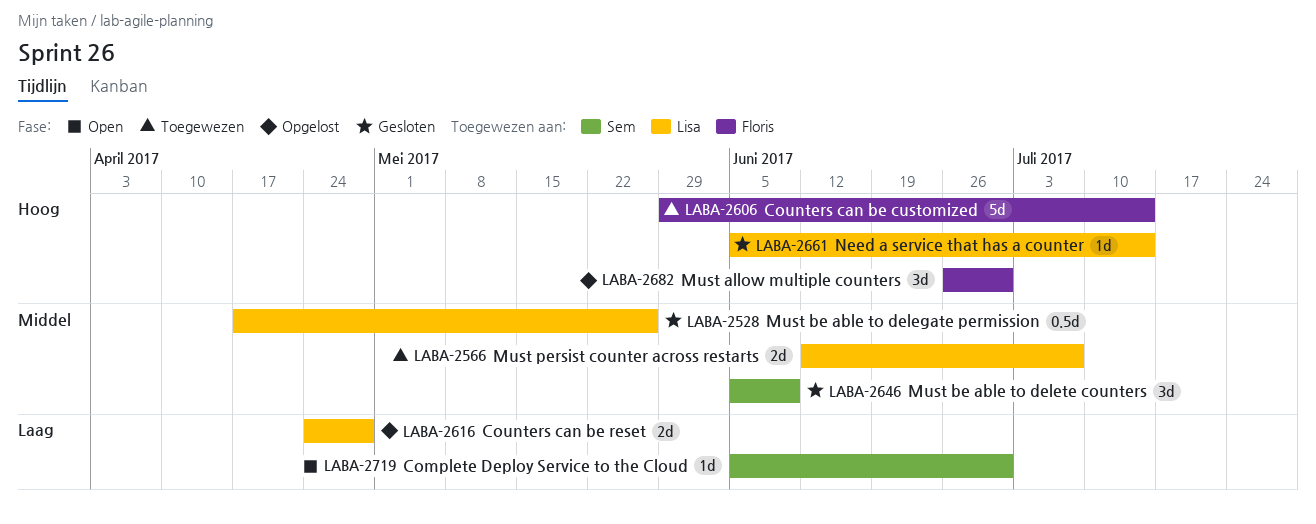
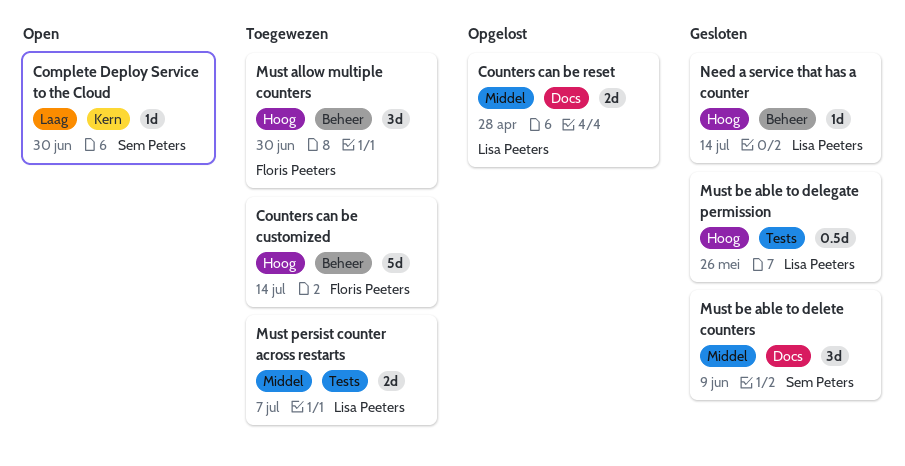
Counters can be reset, priority: Laag -> Middel
Must allow multiple counters, status: Opgelost -> Toegewezen
Must be able to delegate permission, priority: Middel -> Hoog

